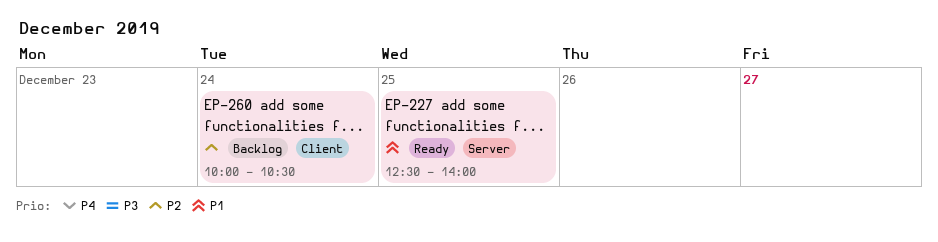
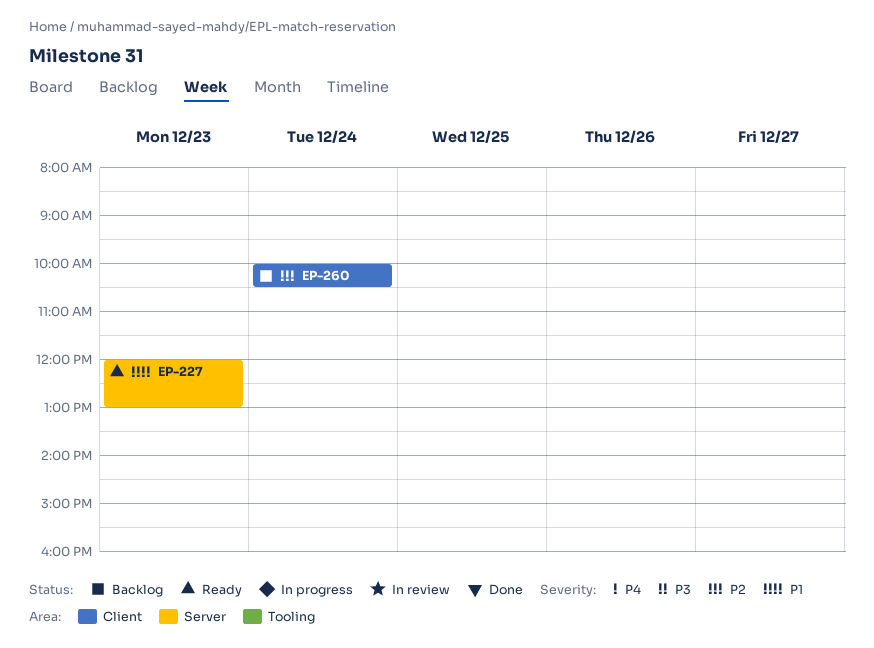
EP-227, day: Dec 25 -> Dec 23
EP-227, begins: 12:30 -> 12:00
EP-227, ends: 14:00 -> 13:00

